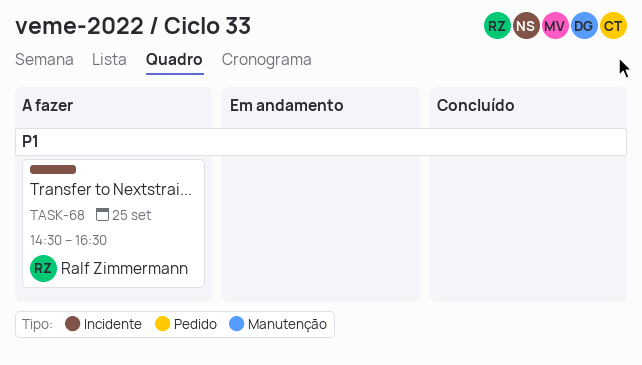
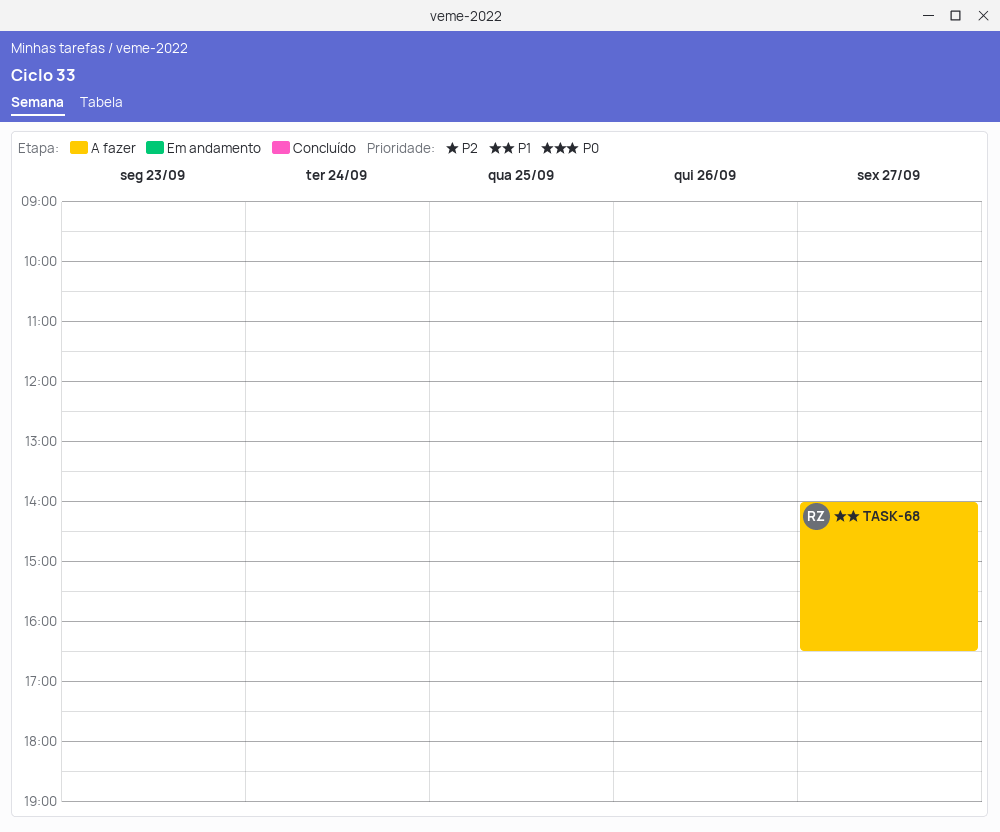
TASK-68, day: Sep 25 -> Sep 27
TASK-68, begins: 14:30 -> 14:00

